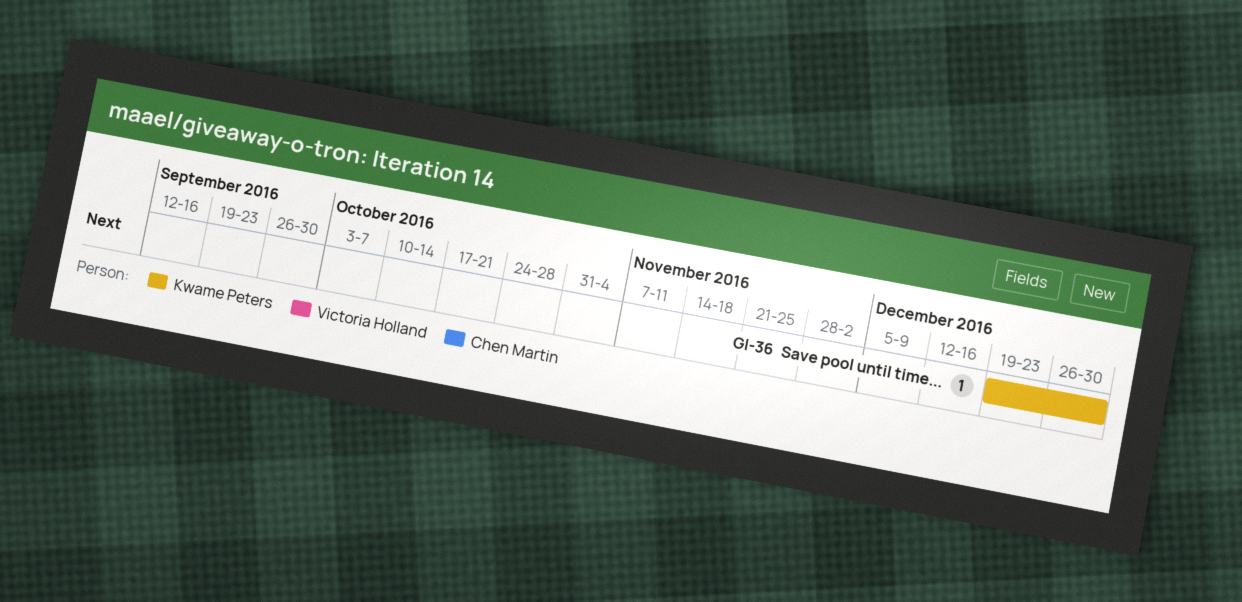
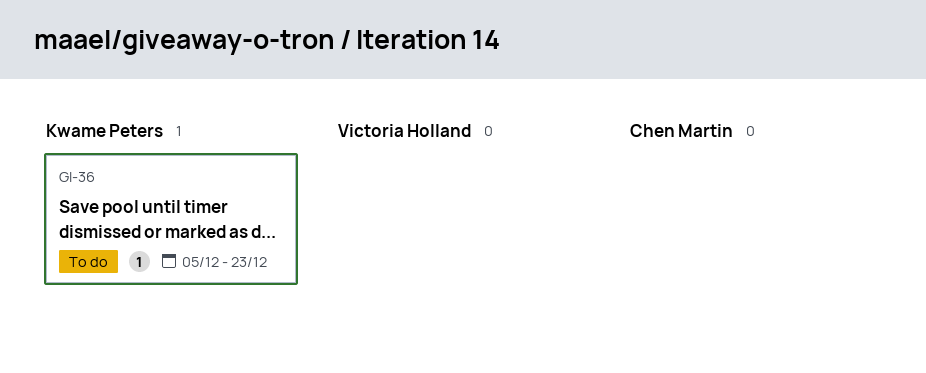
GI-36, start: Dec 19 -> Dec 5
GI-36, due: Dec 30 -> Dec 23

